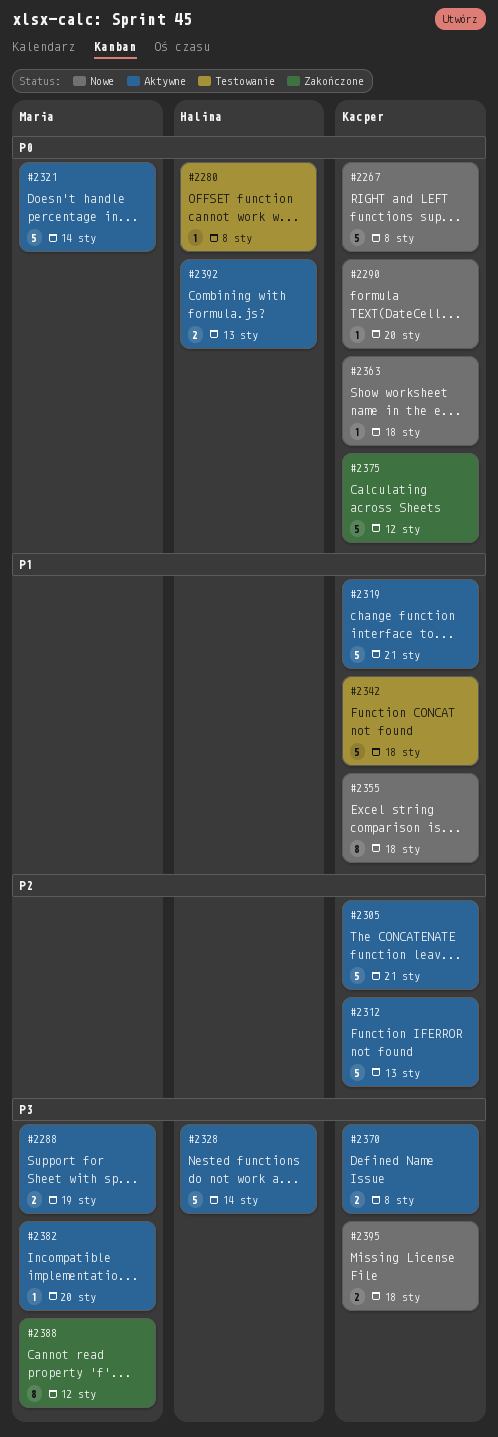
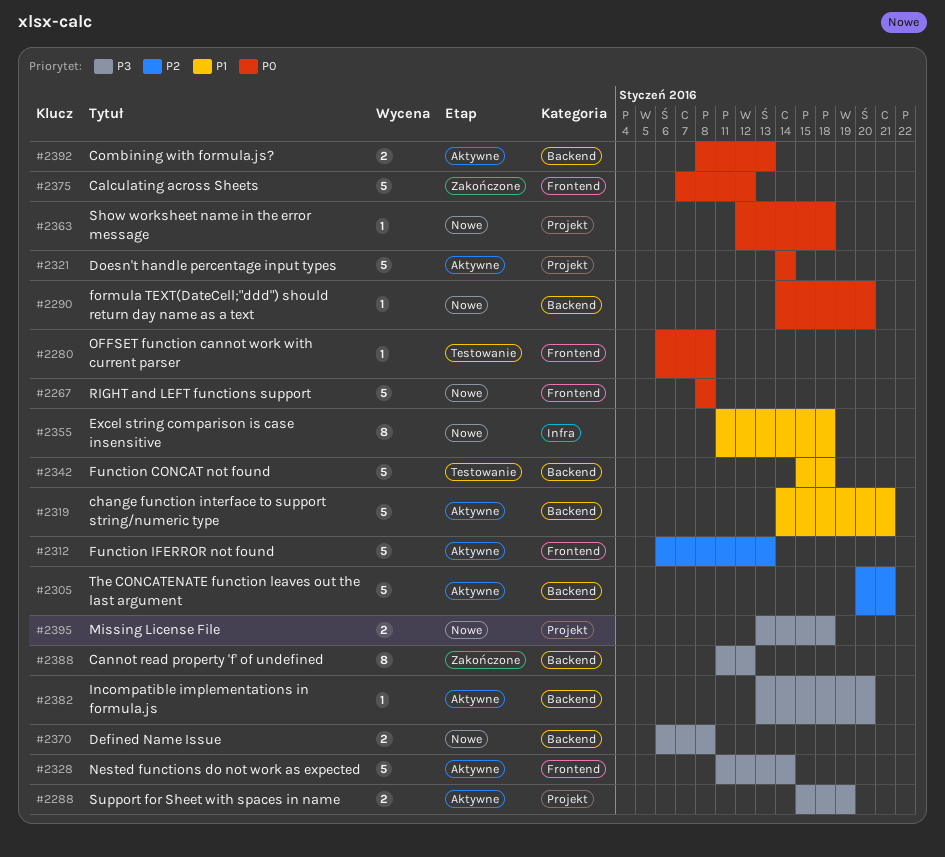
#2370, status: Aktywne -> Nowe

